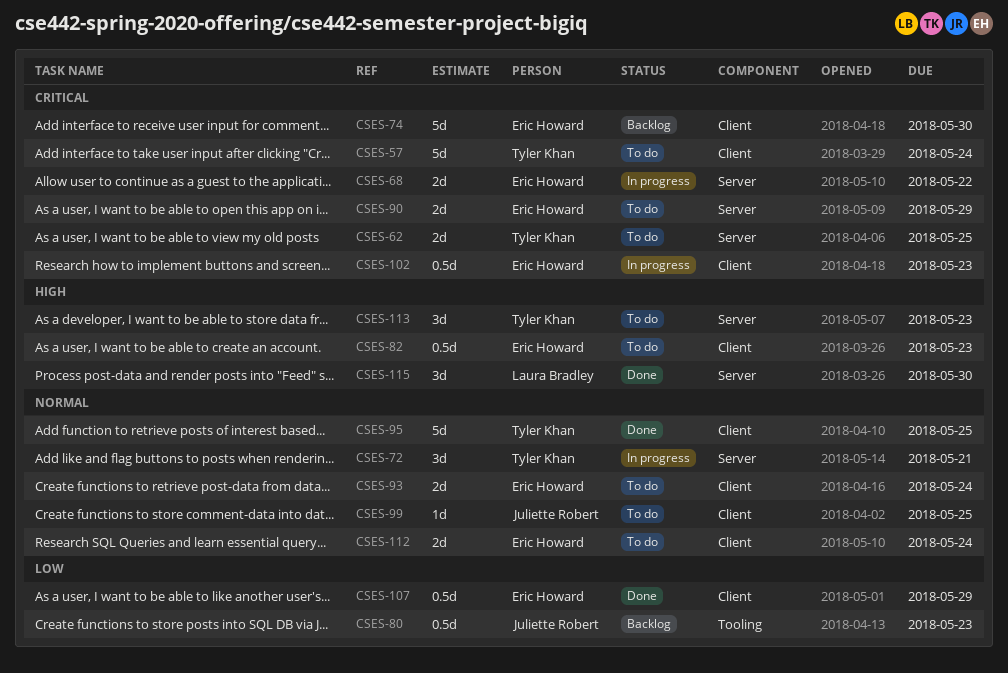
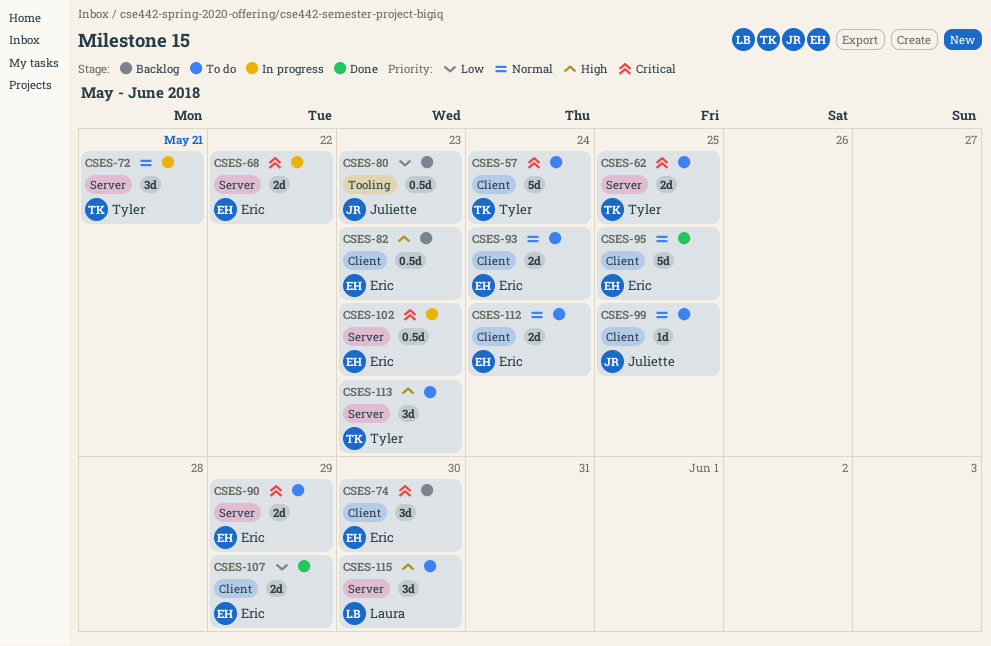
CSES-74, estimate: 5d -> 3d
CSES-82, status: To do -> Backlog
CSES-95, owner: Tyler Khan -> Eric Howard
CSES-102, label: Client -> Server
CSES-107, estimate: 0.5d -> 2d
CSES-115, status: Done -> To do

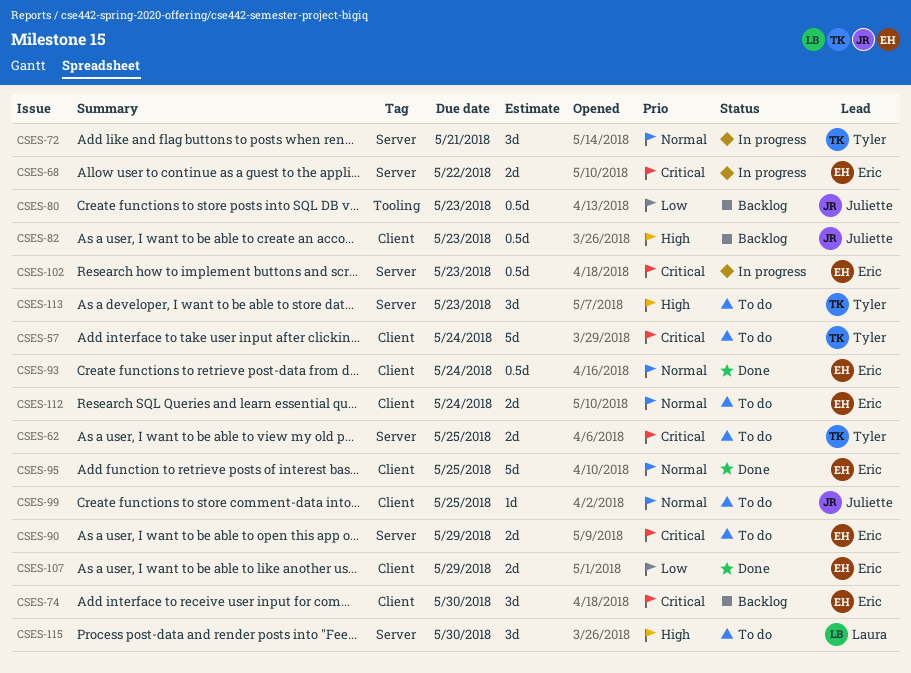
CSES-82, owner: Eric -> Juliette
CSES-93, status: To do -> Done
CSES-93, estimate: 2d -> 0.5d

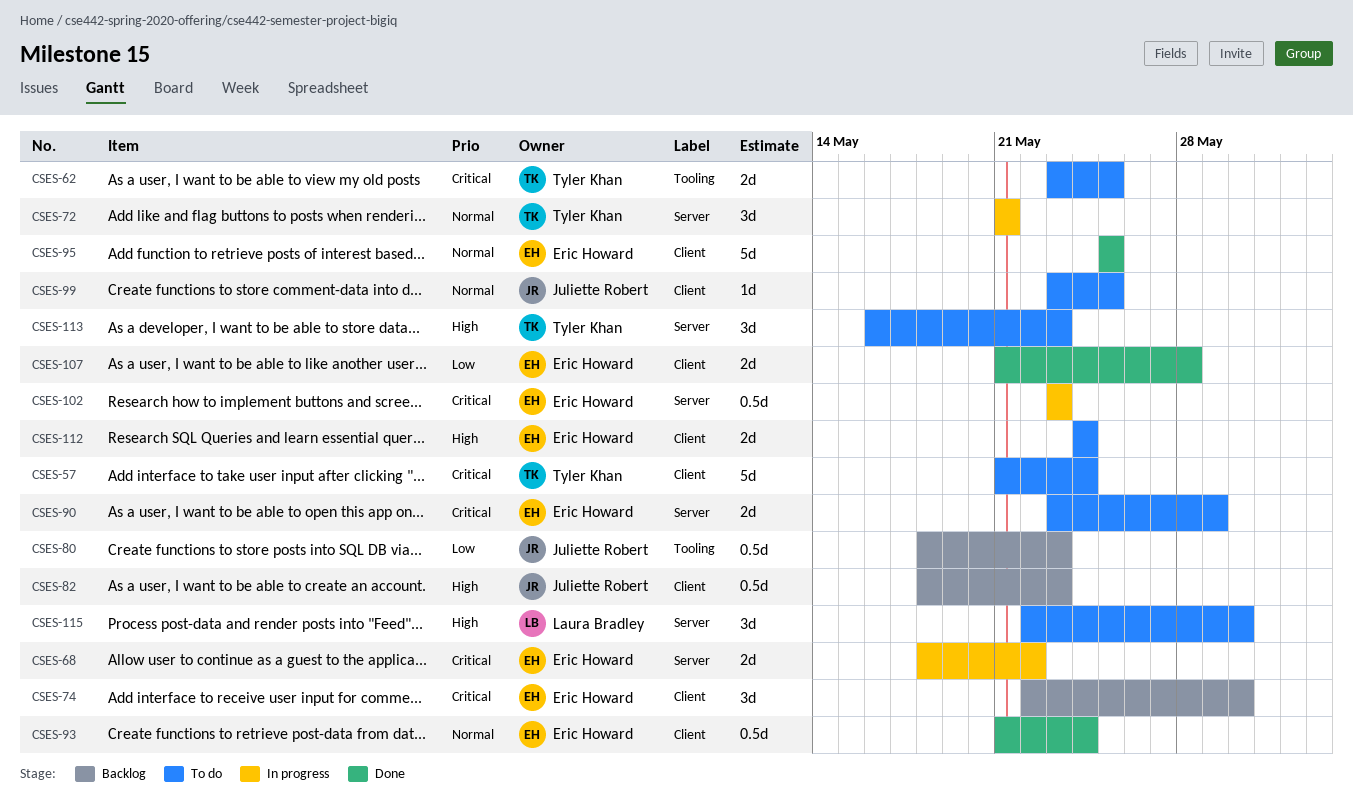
CSES-62, label: Server -> Tooling
CSES-107, due: May 29 -> May 28
CSES-112, priority: Normal -> High

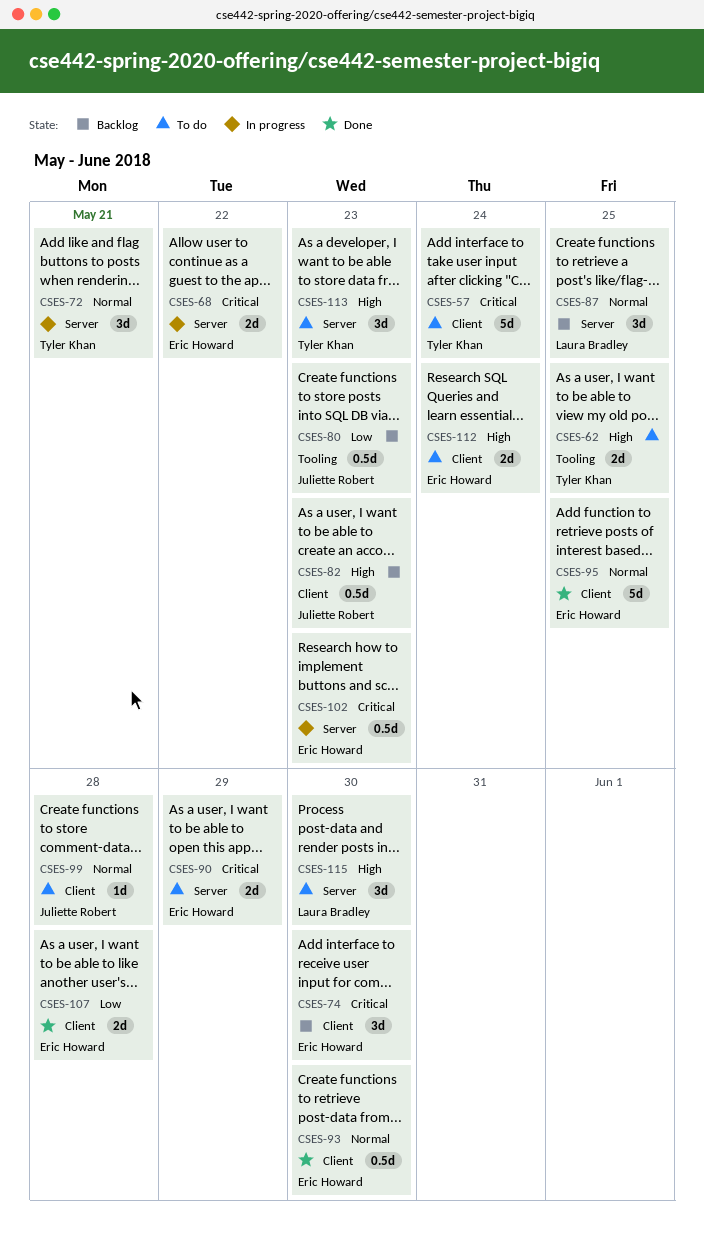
CSES-62, priority: Critical -> High
CSES-87: none -> present
CSES-93, due: May 24 -> May 30
CSES-99, due: May 25 -> May 28

